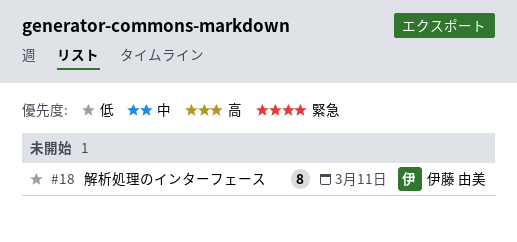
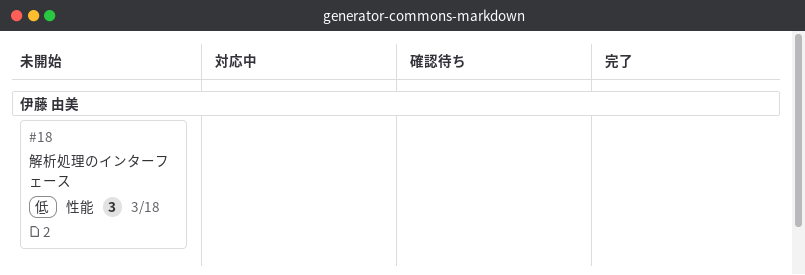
#18, estimate: 8 -> 3
#18, due: Mar 11 -> Mar 18

